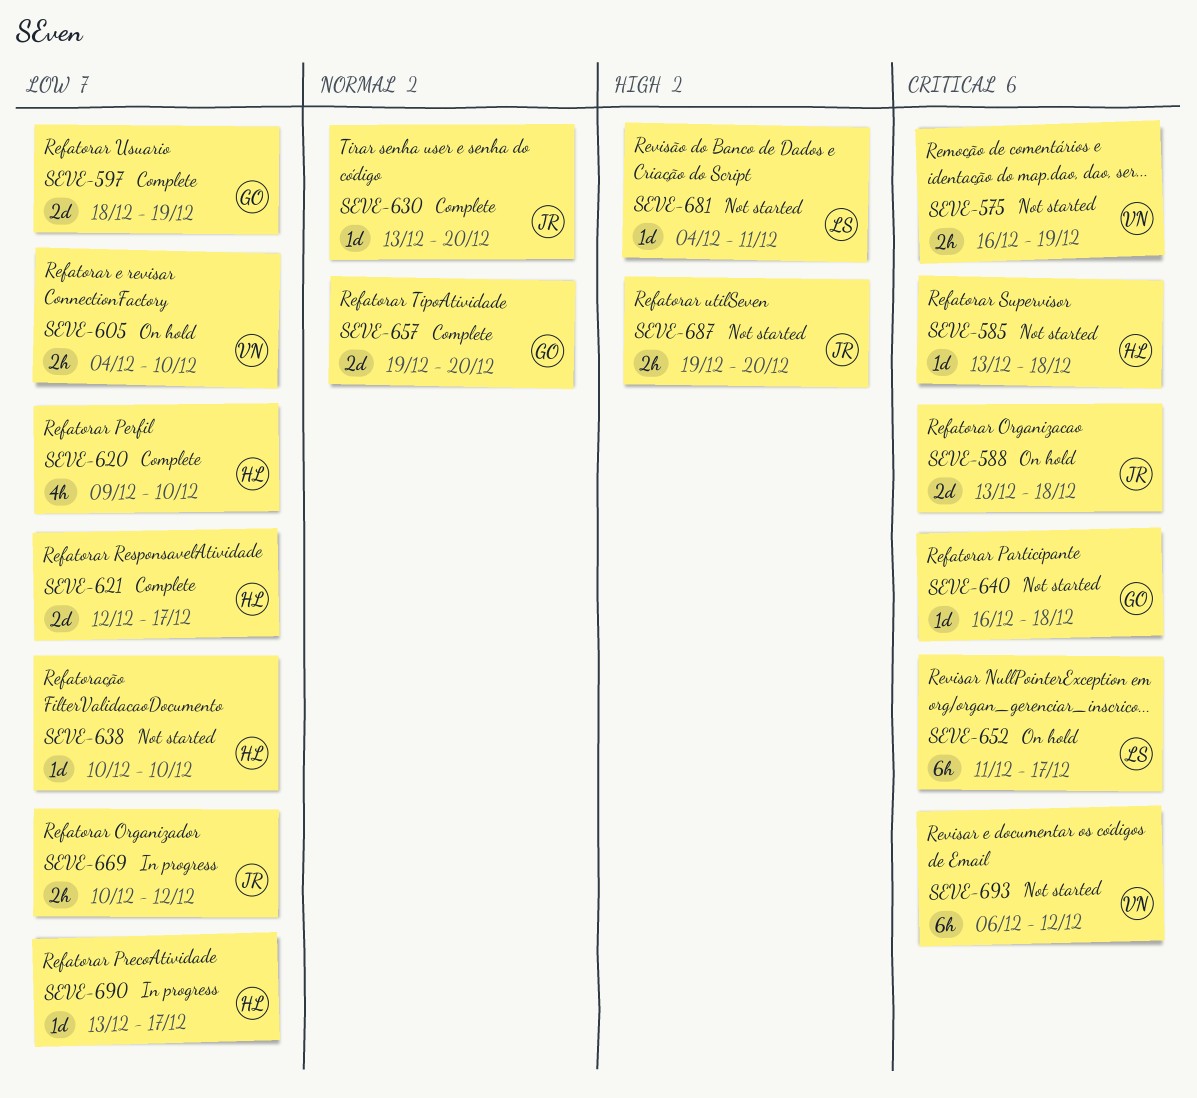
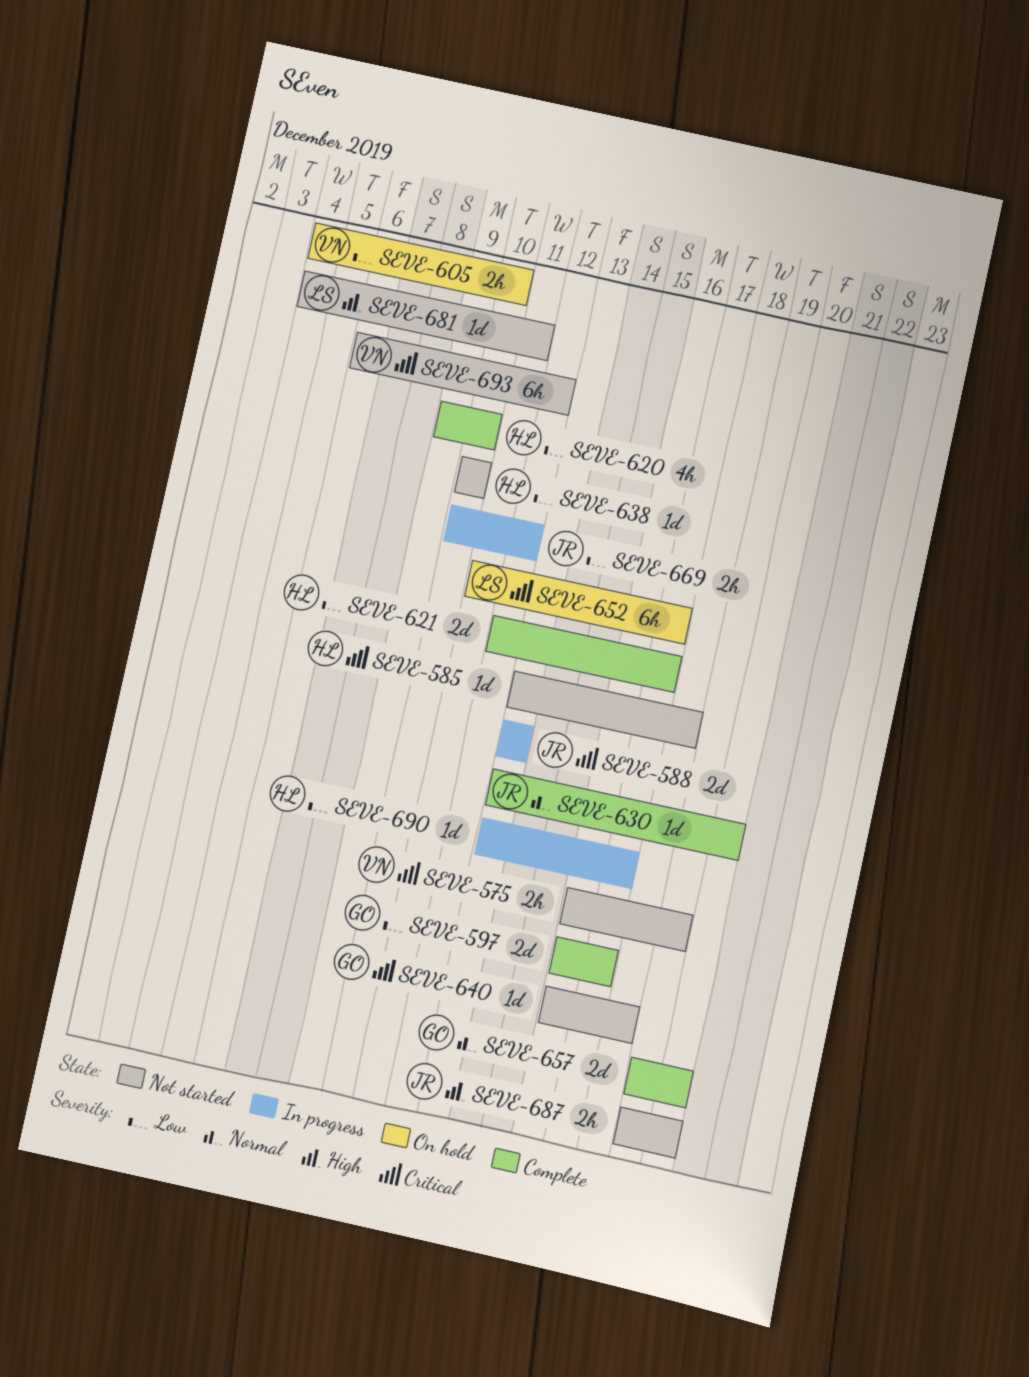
SEVE-588, status: On hold -> In progress
SEVE-588, due: Dec 18 -> Dec 13
SEVE-597, start: Dec 18 -> Dec 16
SEVE-597, due: Dec 19 -> Dec 17

